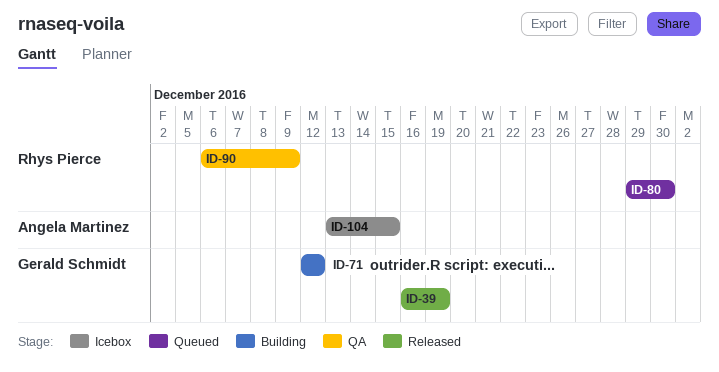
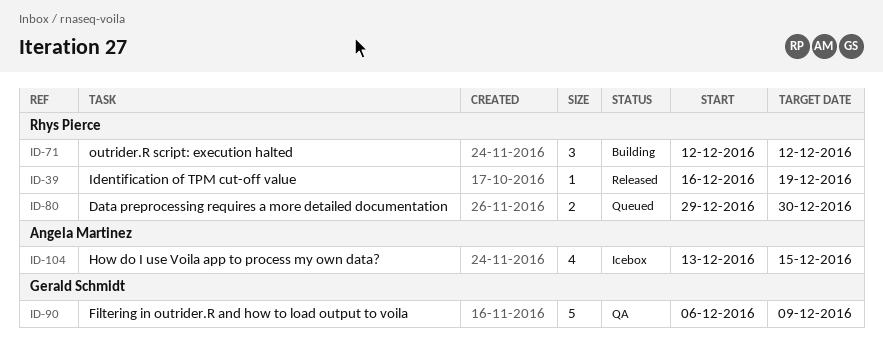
ID-39, owner: Gerald Schmidt -> Rhys Pierce
ID-71, owner: Gerald Schmidt -> Rhys Pierce
ID-90, owner: Rhys Pierce -> Gerald Schmidt

